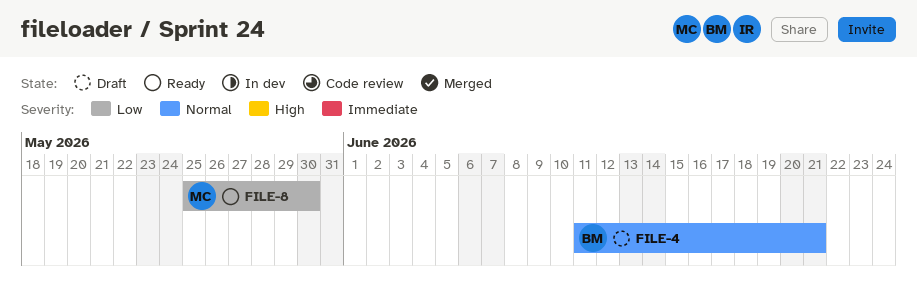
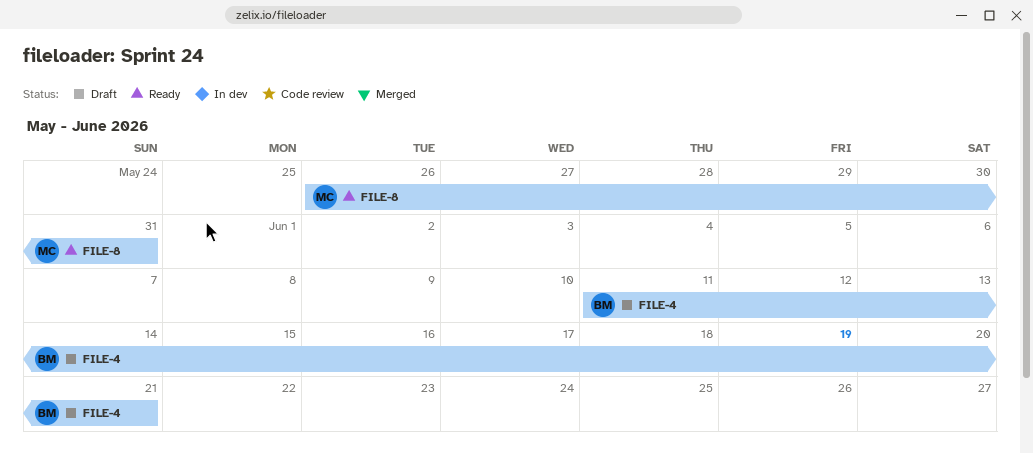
FILE-8, start: May 25 -> May 26
FILE-8, due: May 30 -> May 31

